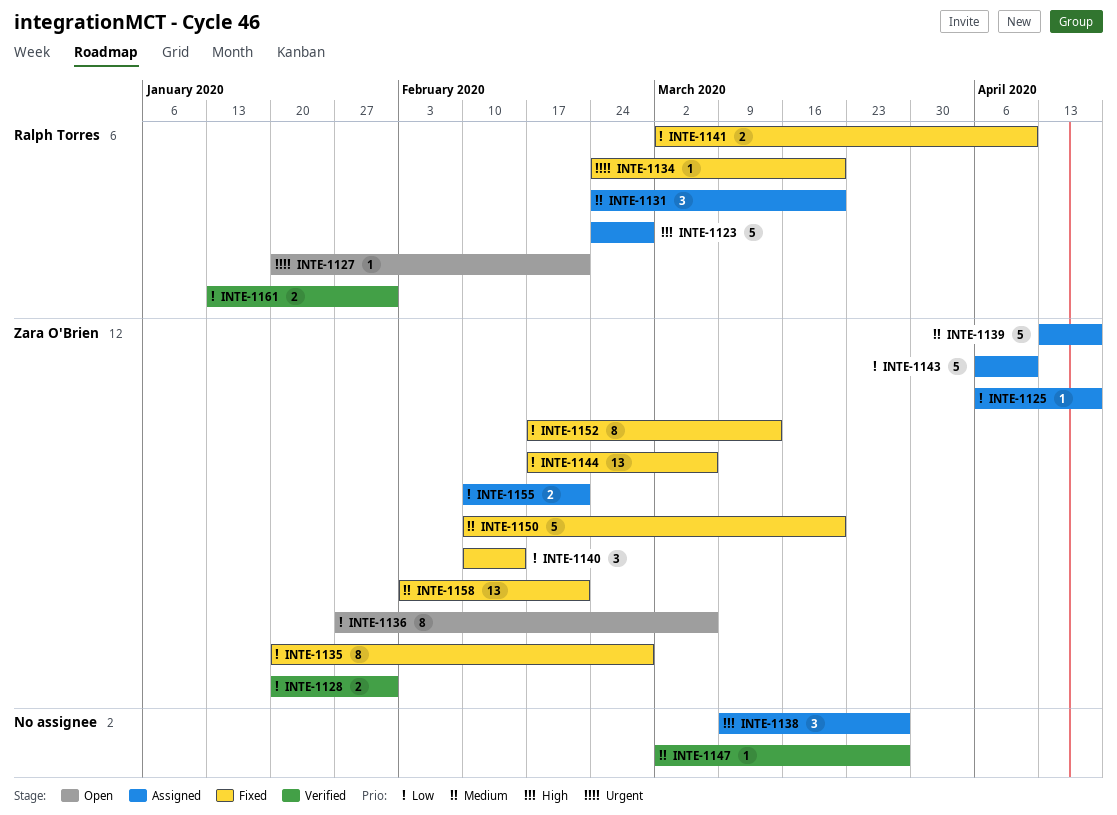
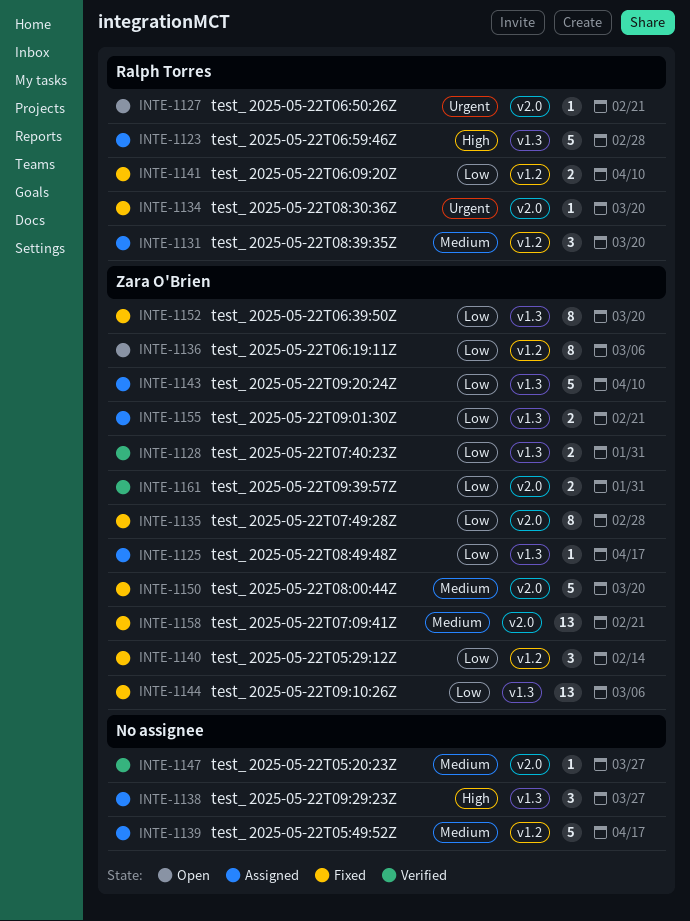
INTE-1139, owner: Zara O'Brien -> none
INTE-1152, due: Mar 13 -> Mar 20
INTE-1161, owner: Ralph Torres -> Zara O'Brien

